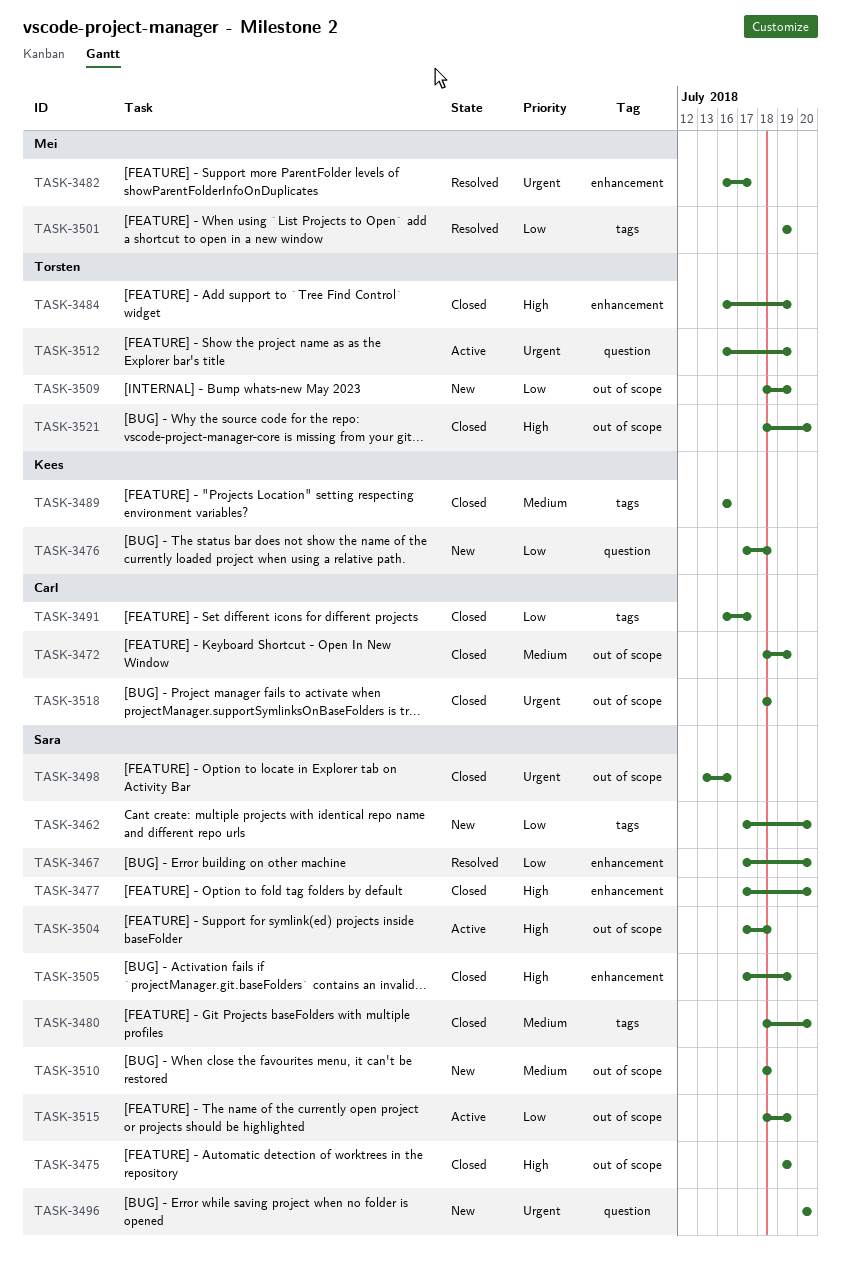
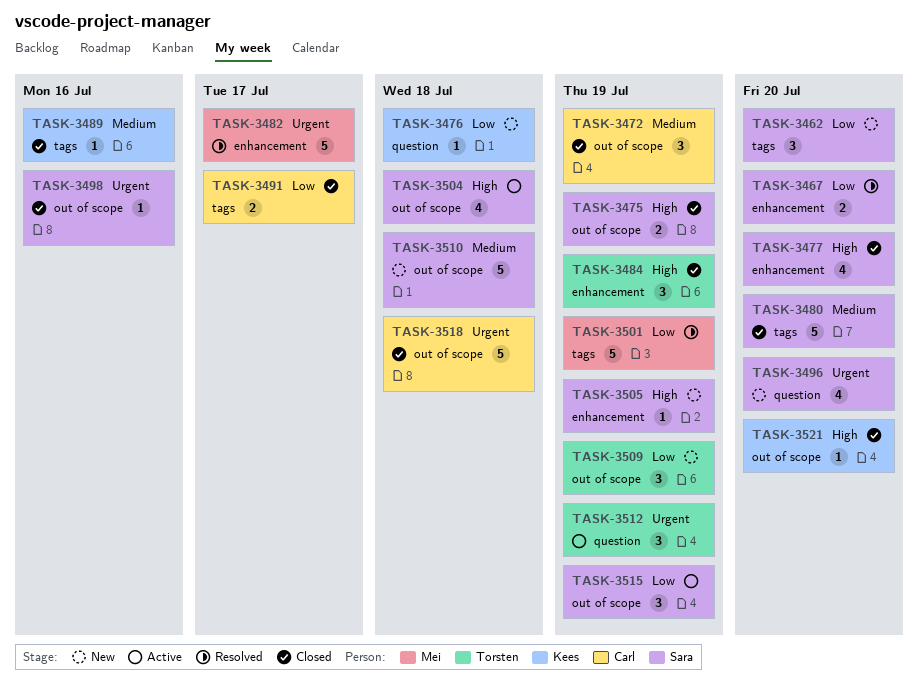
TASK-3505, status: Closed -> New
TASK-3521, owner: Torsten -> Kees

